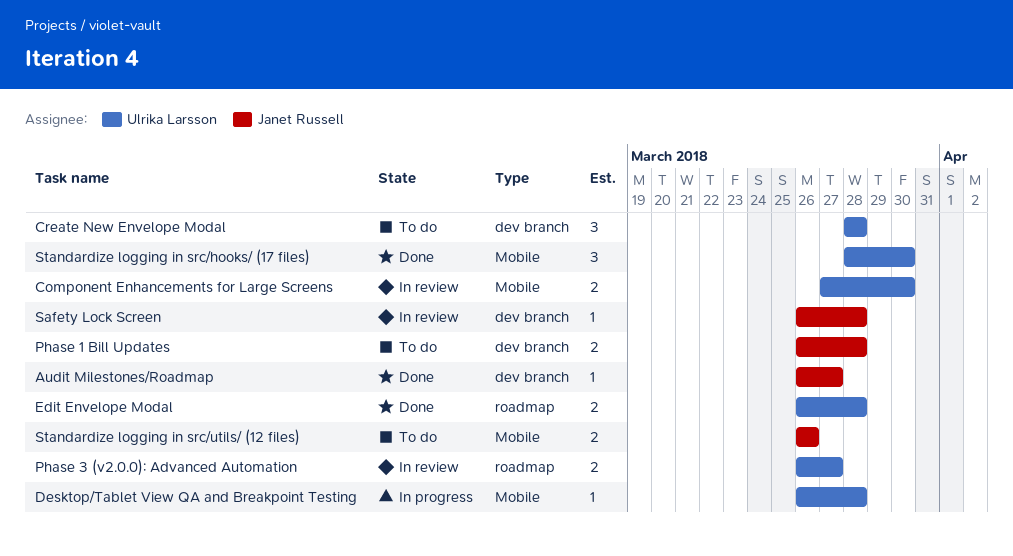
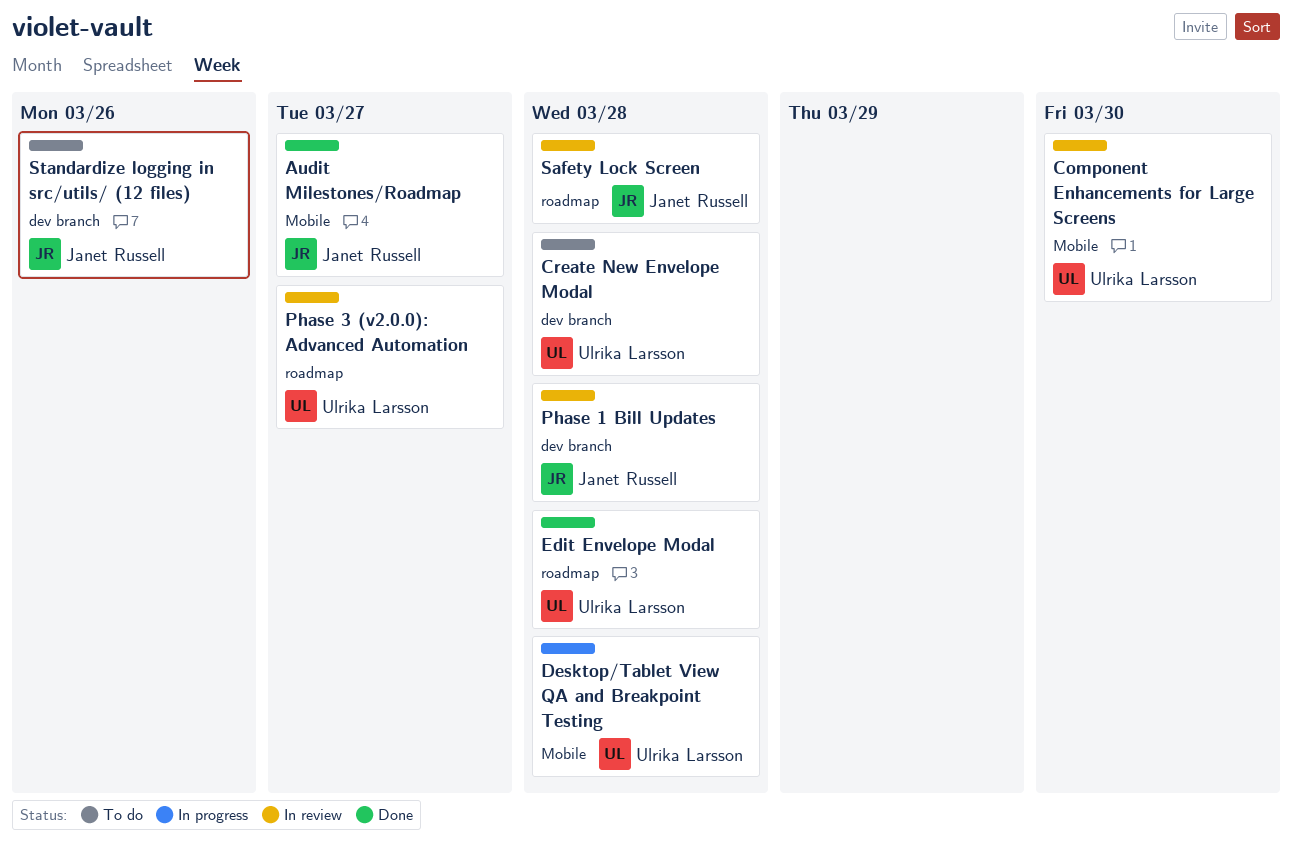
Audit Milestones/Roadmap, label: dev branch -> Mobile
Phase 1 Bill Updates, status: To do -> In review
Safety Lock Screen, label: dev branch -> roadmap
Standardize logging in src/hooks/ (17 files): present -> none
Standardize logging in src/utils/ (12 files), label: Mobile -> dev branch

